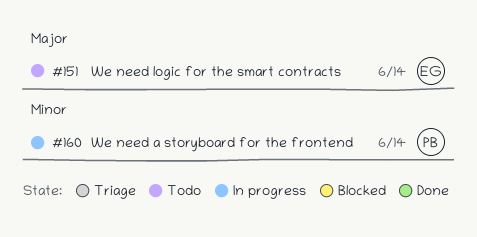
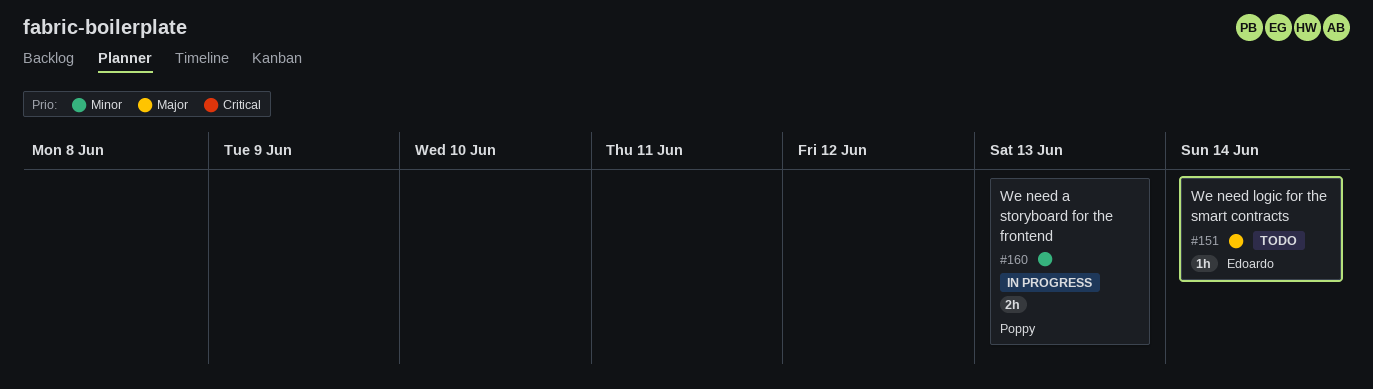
#160, due: Jun 14 -> Jun 13

